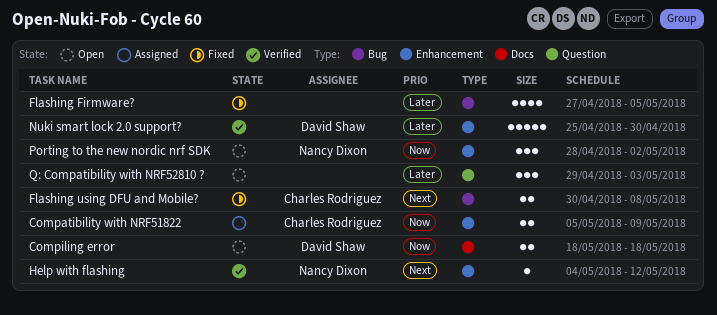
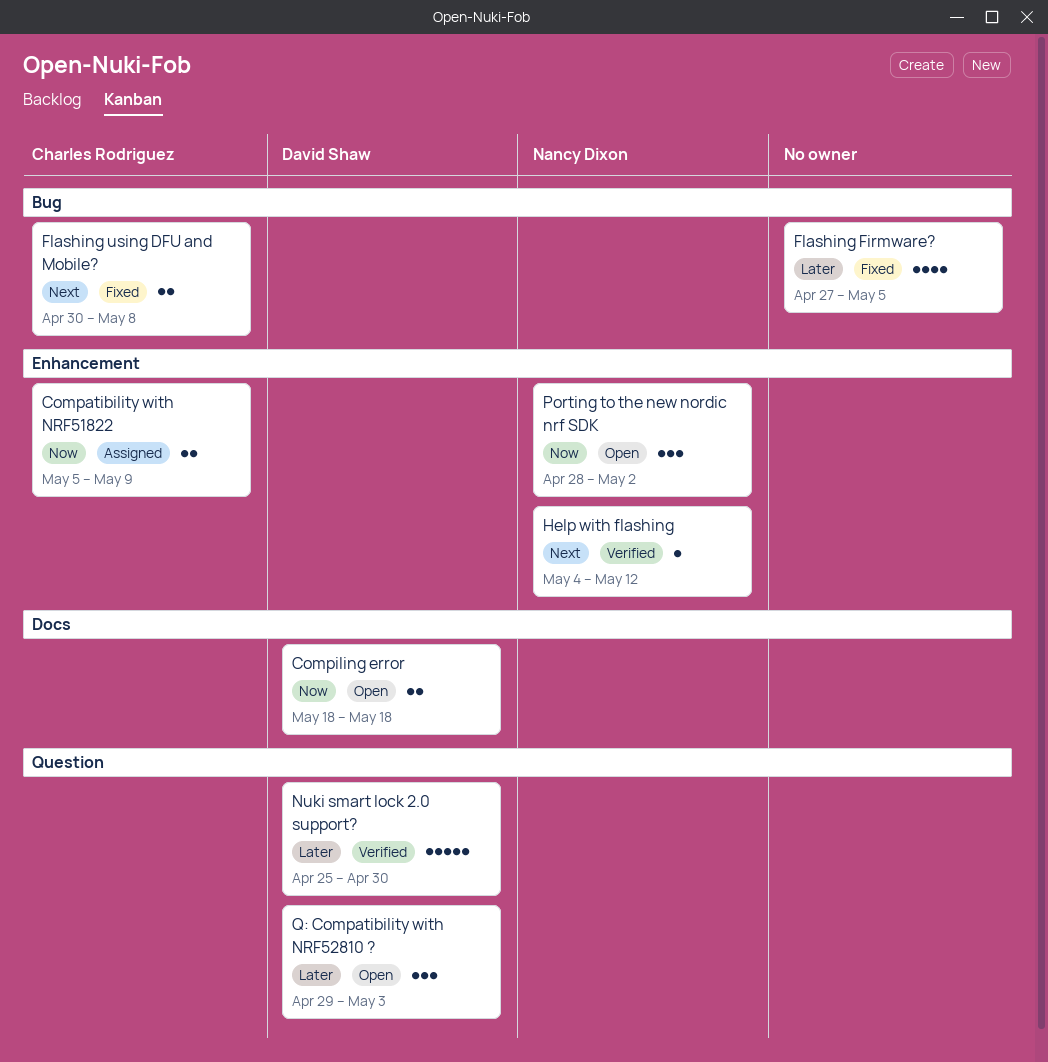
Nuki smart lock 2.0 support?, label: Enhancement -> Question
Q: Compatibility with NRF52810 ?, owner: none -> David Shaw

